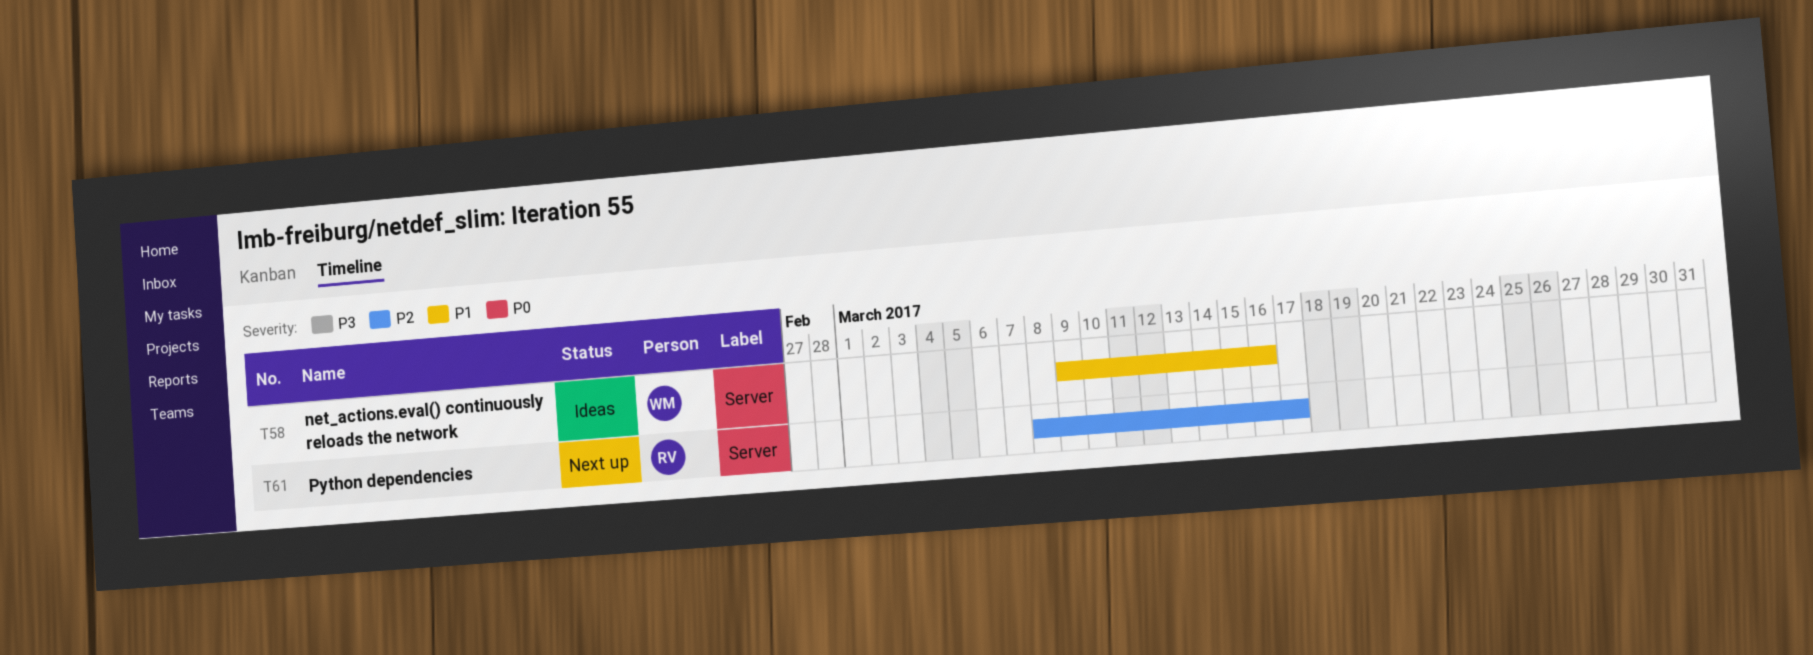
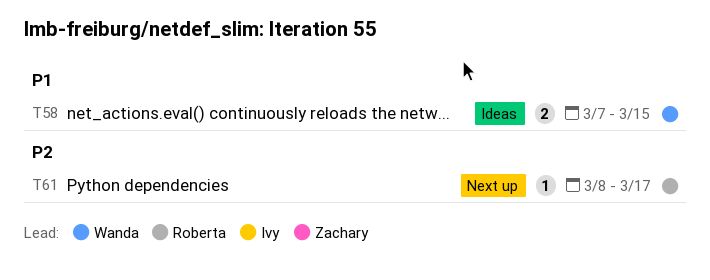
T58, start: Mar 9 -> Mar 7
T58, due: Mar 16 -> Mar 15

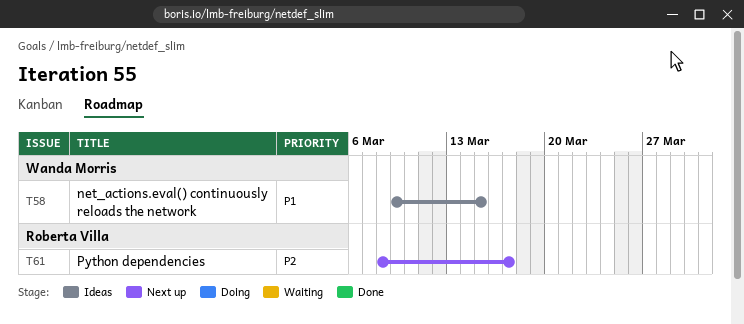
T58, start: Mar 7 -> Mar 9

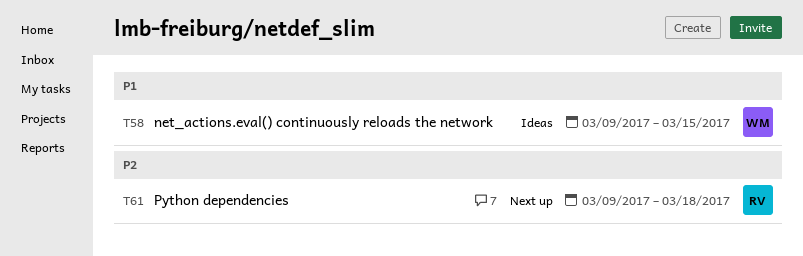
T61, start: Mar 8 -> Mar 9
T61, due: Mar 17 -> Mar 18

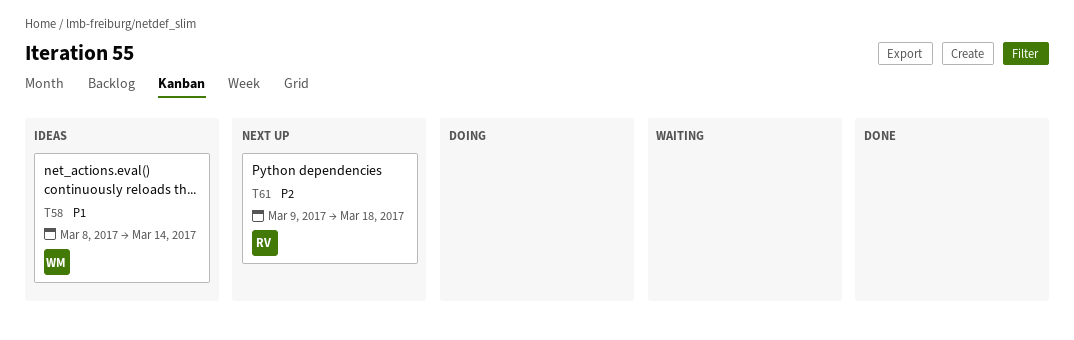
T58, start: Mar 9 -> Mar 8
T58, due: Mar 15 -> Mar 14

